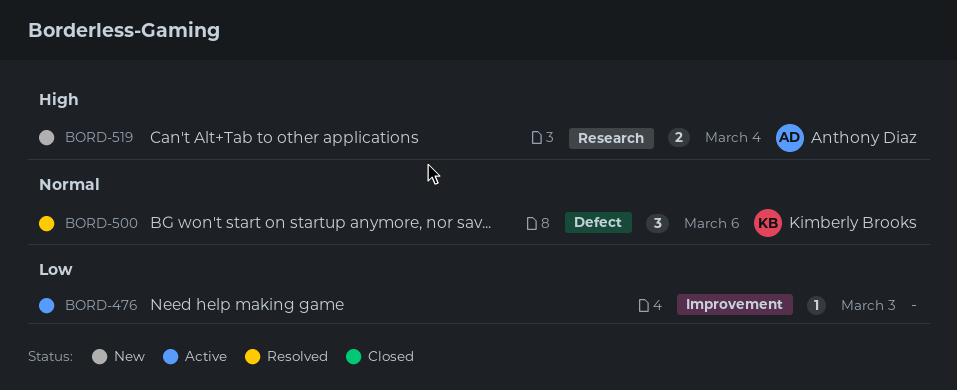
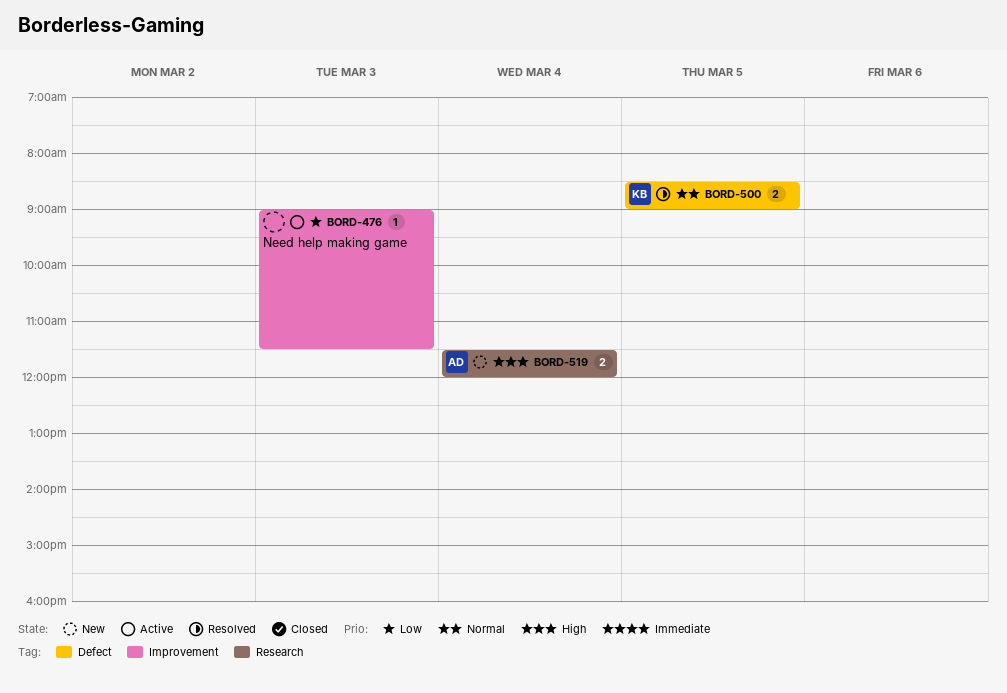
BORD-500, estimate: 3 -> 2
BORD-500, day: Mar 6 -> Mar 5

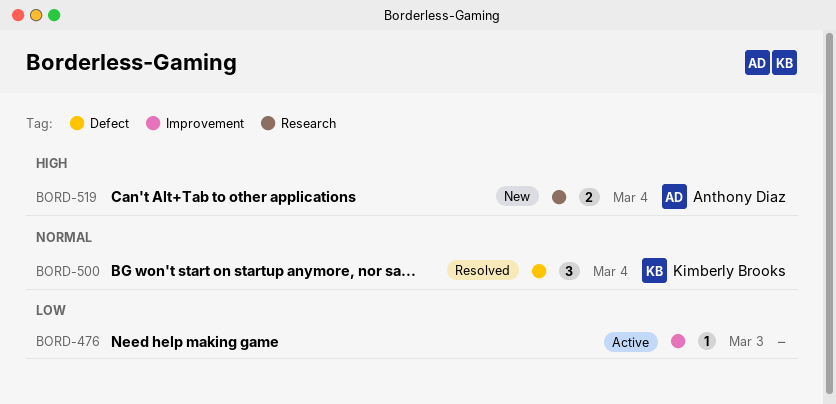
BORD-500, estimate: 2 -> 3
BORD-500, day: Mar 5 -> Mar 4

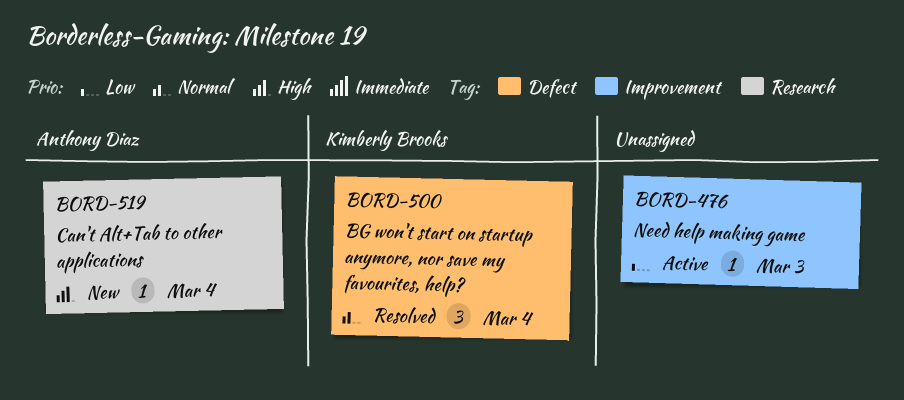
BORD-519, estimate: 2 -> 1

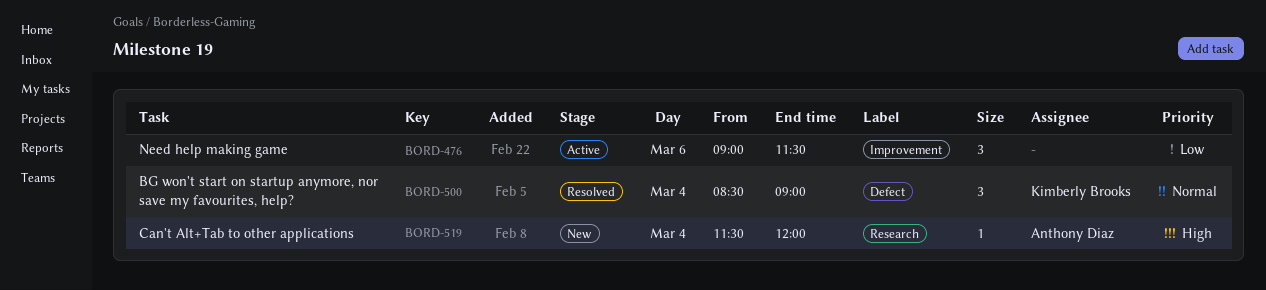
BORD-476, estimate: 1 -> 3
BORD-476, day: Mar 3 -> Mar 6

